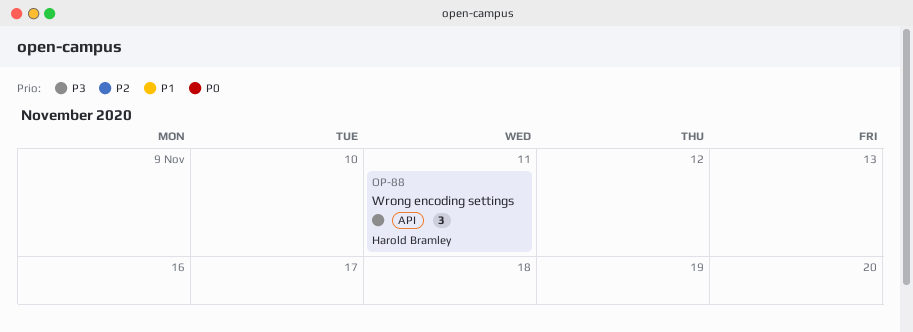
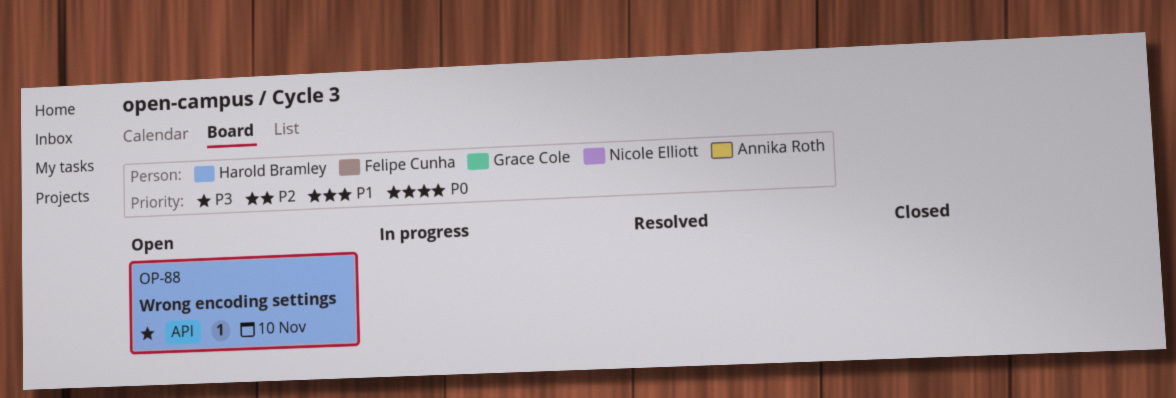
OP-88, estimate: 3 -> 1
OP-88, due: Nov 11 -> Nov 10

